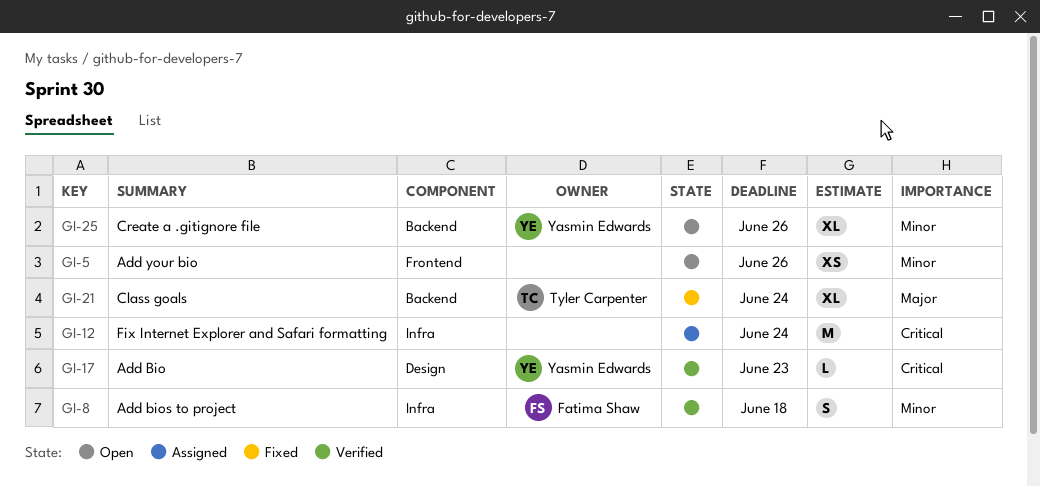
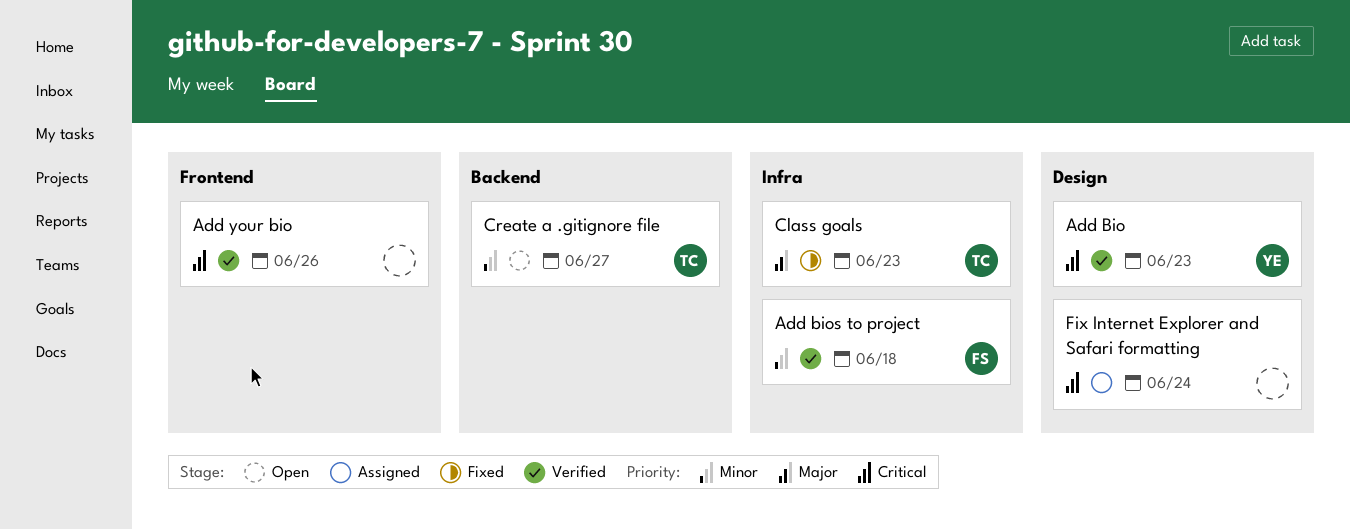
Add your bio, status: Open -> Verified
Add your bio, priority: Minor -> Critical
Class goals, label: Backend -> Infra
Class goals, due: Jun 24 -> Jun 23
Create a .gitignore file, owner: Yasmin Edwards -> Tyler Carpenter
Create a .gitignore file, due: Jun 26 -> Jun 27
Fix Internet Explorer and Safari formatting, label: Infra -> Design

